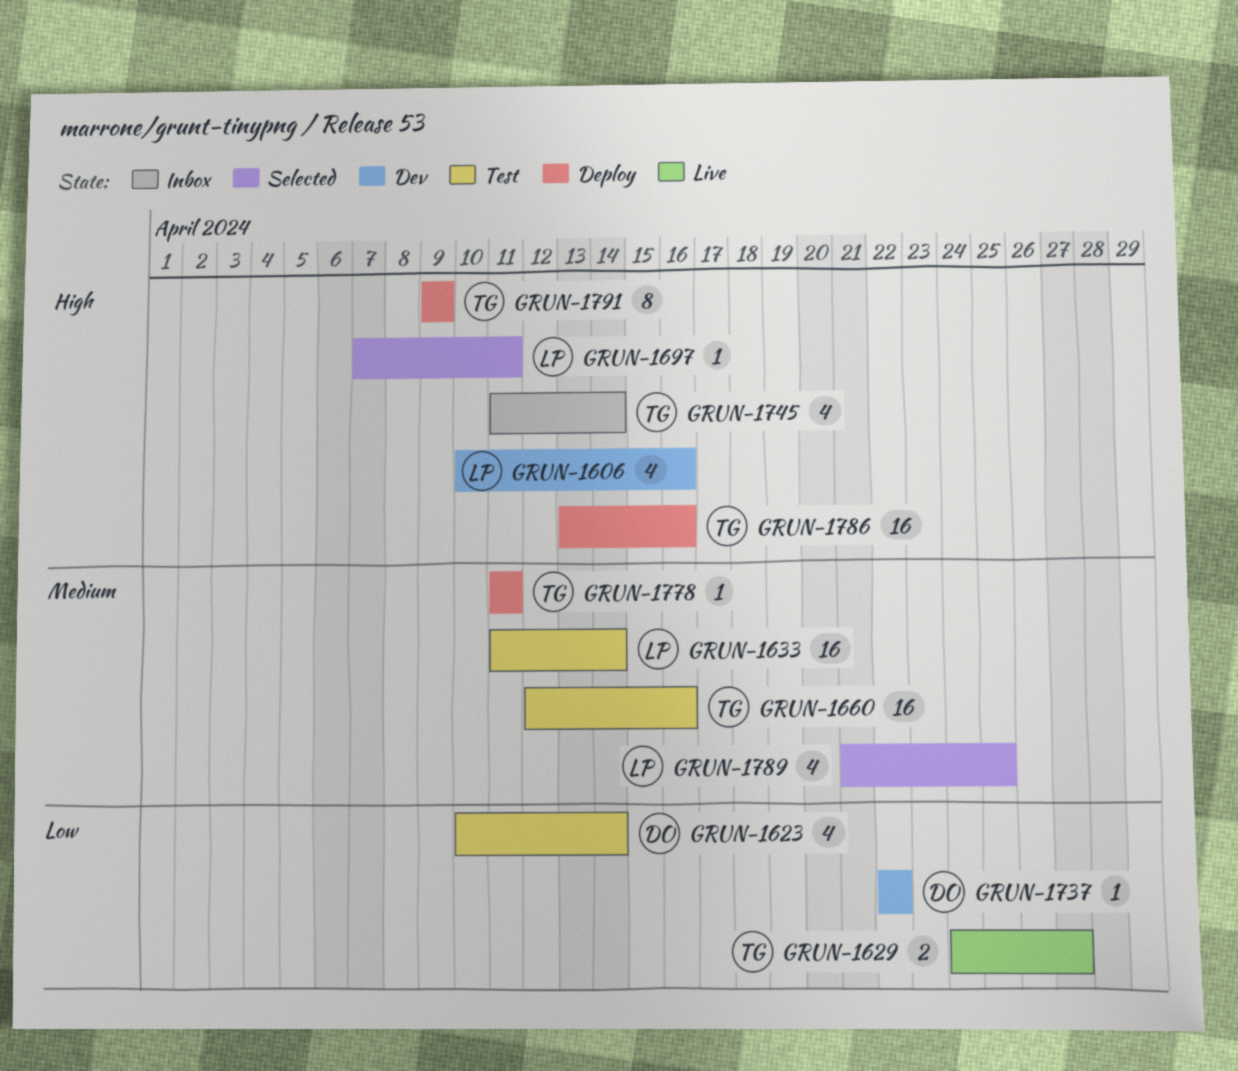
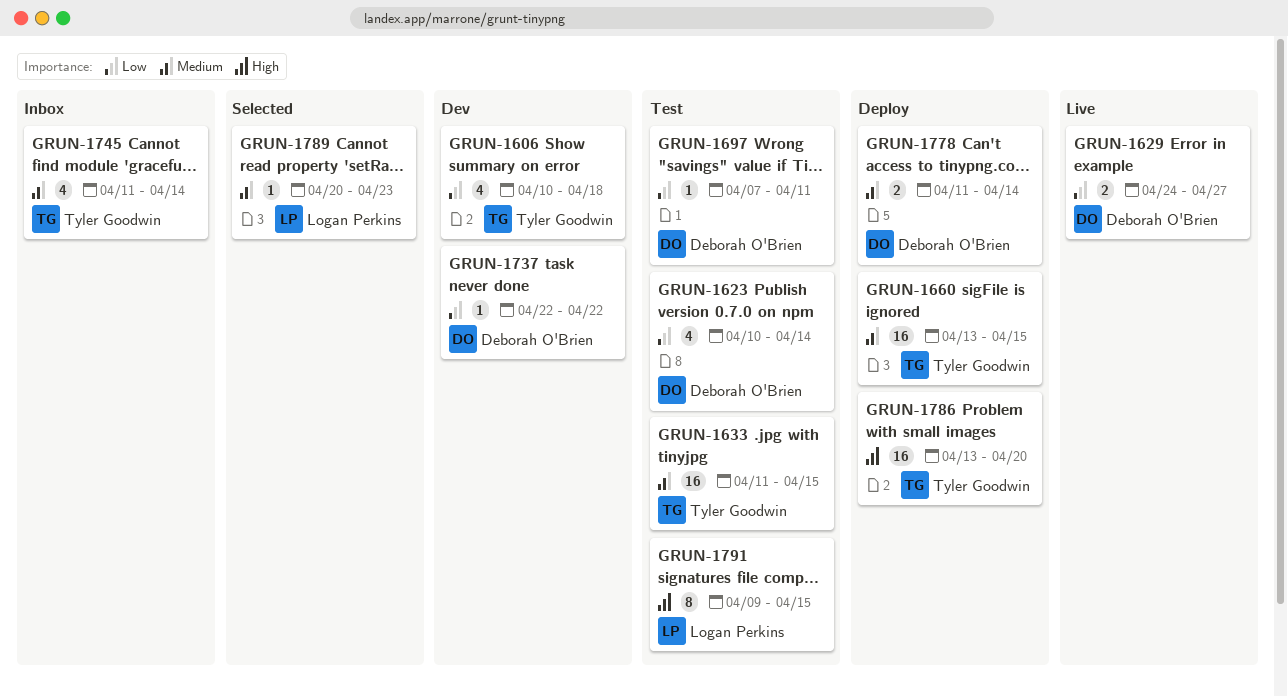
GRUN-1606, owner: Logan Perkins -> Tyler Goodwin
GRUN-1606, priority: High -> Low
GRUN-1606, due: Apr 16 -> Apr 18
GRUN-1629, owner: Tyler Goodwin -> Deborah O'Brien
GRUN-1633, owner: Logan Perkins -> Tyler Goodwin
GRUN-1633, due: Apr 14 -> Apr 15
GRUN-1660, status: Test -> Deploy
GRUN-1660, start: Apr 12 -> Apr 13
GRUN-1660, due: Apr 16 -> Apr 15
GRUN-1697, status: Selected -> Test
GRUN-1697, owner: Logan Perkins -> Deborah O'Brien
GRUN-1697, priority: High -> Low
GRUN-1745, priority: High -> Medium
GRUN-1778, owner: Tyler Goodwin -> Deborah O'Brien
GRUN-1778, estimate: 1 -> 2
GRUN-1778, due: Apr 11 -> Apr 14
GRUN-1786, due: Apr 16 -> Apr 20
GRUN-1789, estimate: 4 -> 1
GRUN-1789, start: Apr 21 -> Apr 20
GRUN-1789, due: Apr 25 -> Apr 23
GRUN-1791, status: Deploy -> Test
GRUN-1791, owner: Tyler Goodwin -> Logan Perkins
GRUN-1791, due: Apr 9 -> Apr 15

